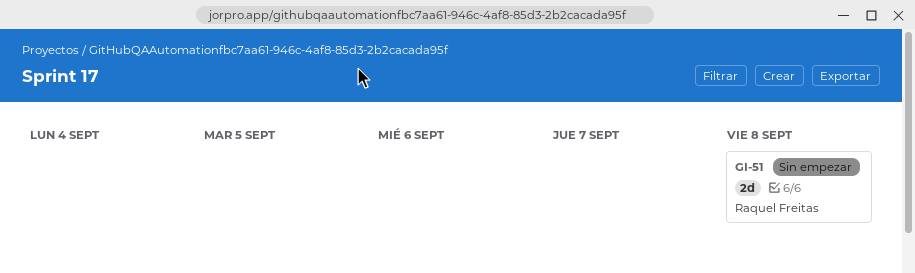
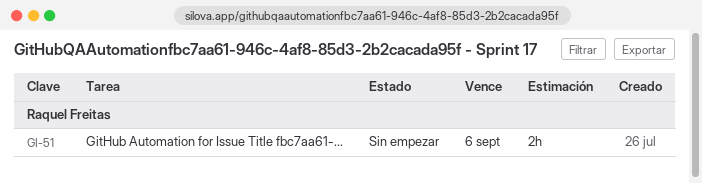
GI-51, estimate: 2d -> 2h
GI-51, due: Sep 8 -> Sep 6

